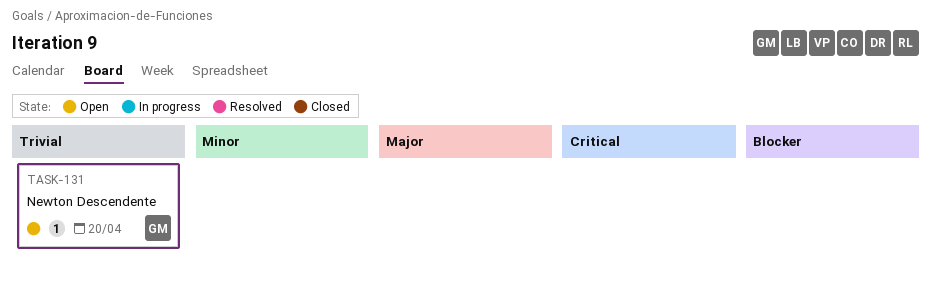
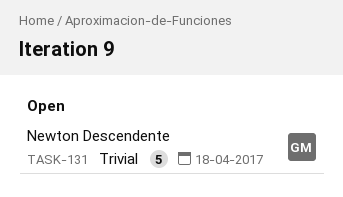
TASK-131, estimate: 1 -> 5
TASK-131, due: Apr 20 -> Apr 18

